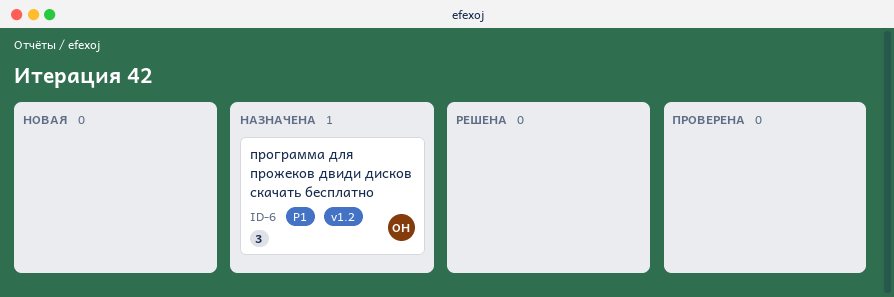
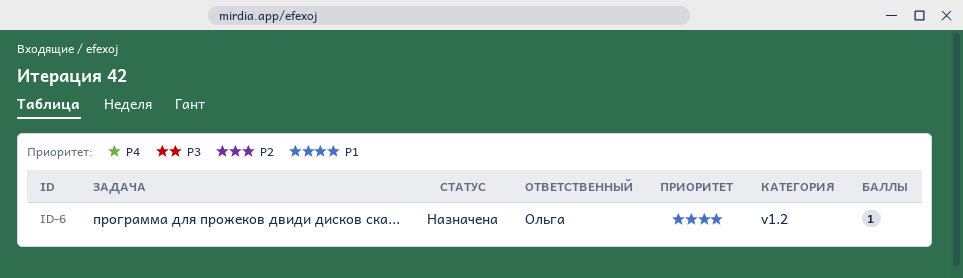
ID-6, estimate: 3 -> 1

